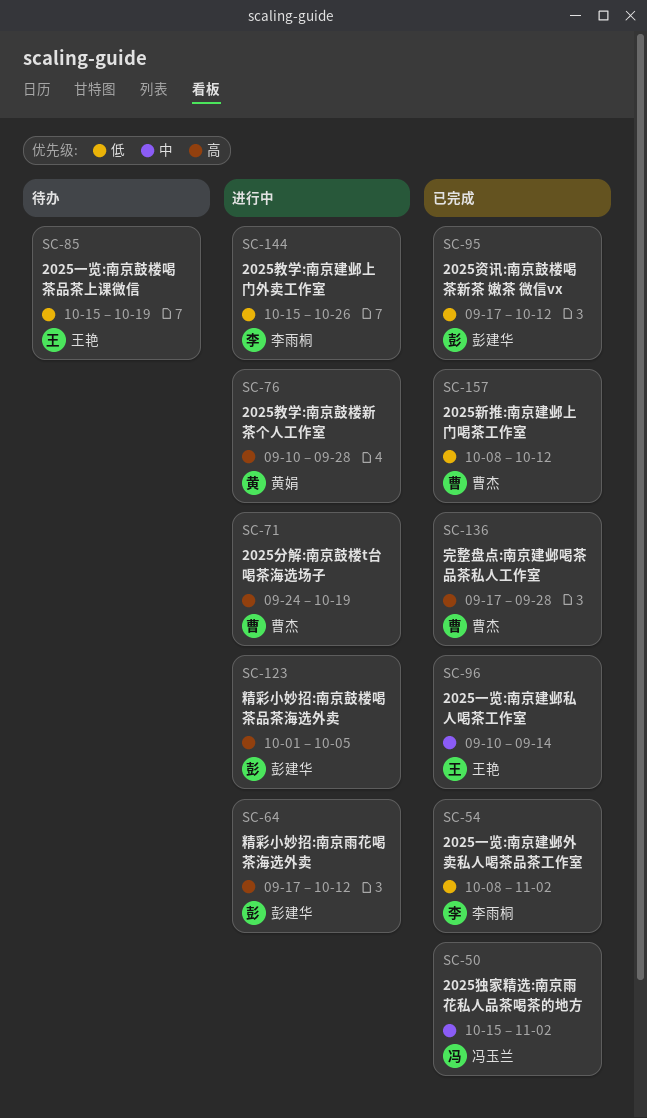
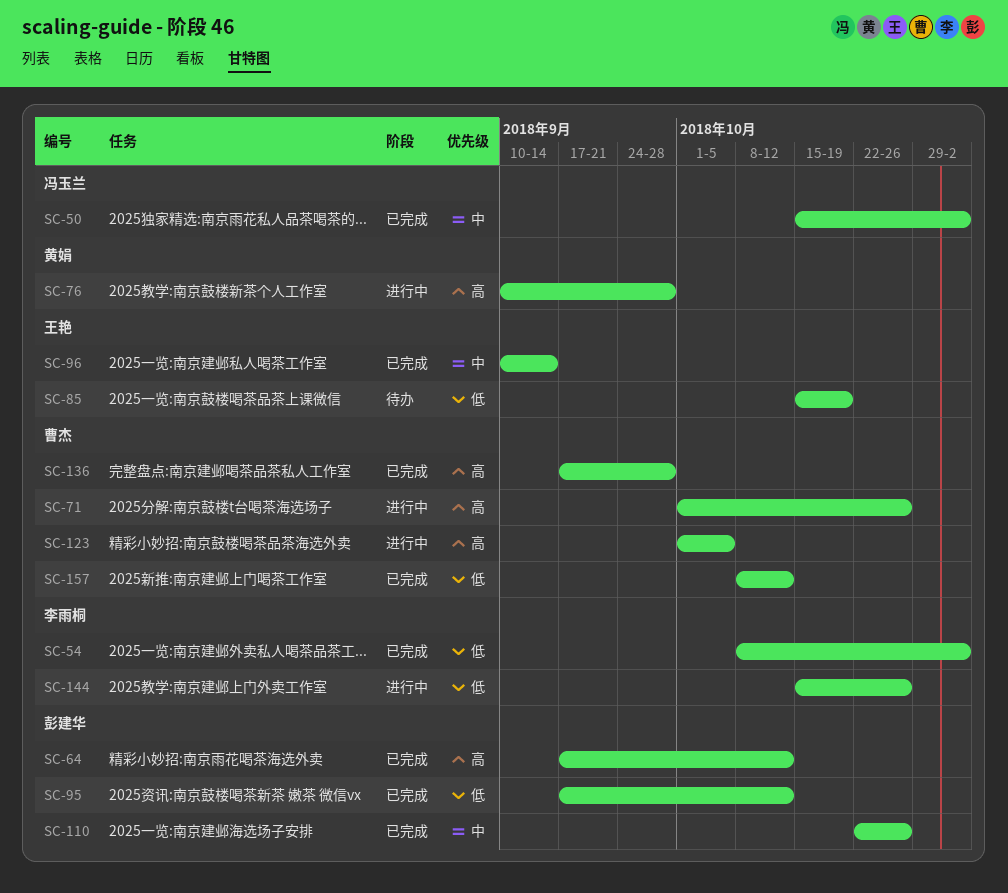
SC-64, status: 进行中 -> 已完成
SC-71, start: Sep 24 -> Oct 1
SC-71, due: Oct 19 -> Oct 26
SC-110: none -> present
SC-123, owner: 彭建华 -> 曹杰

